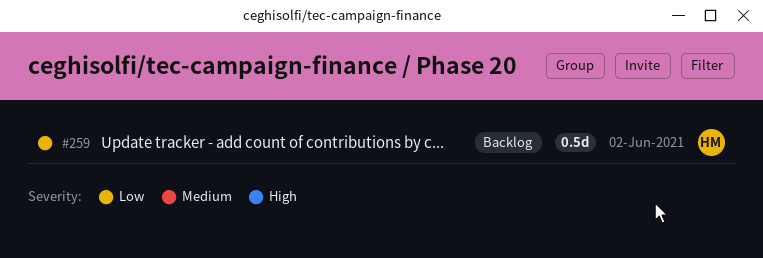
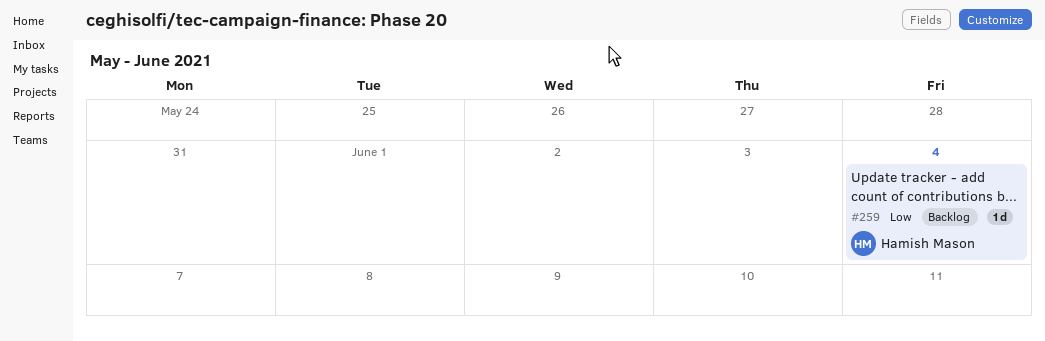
#259, estimate: 0.5d -> 1d
#259, due: Jun 2 -> Jun 4

